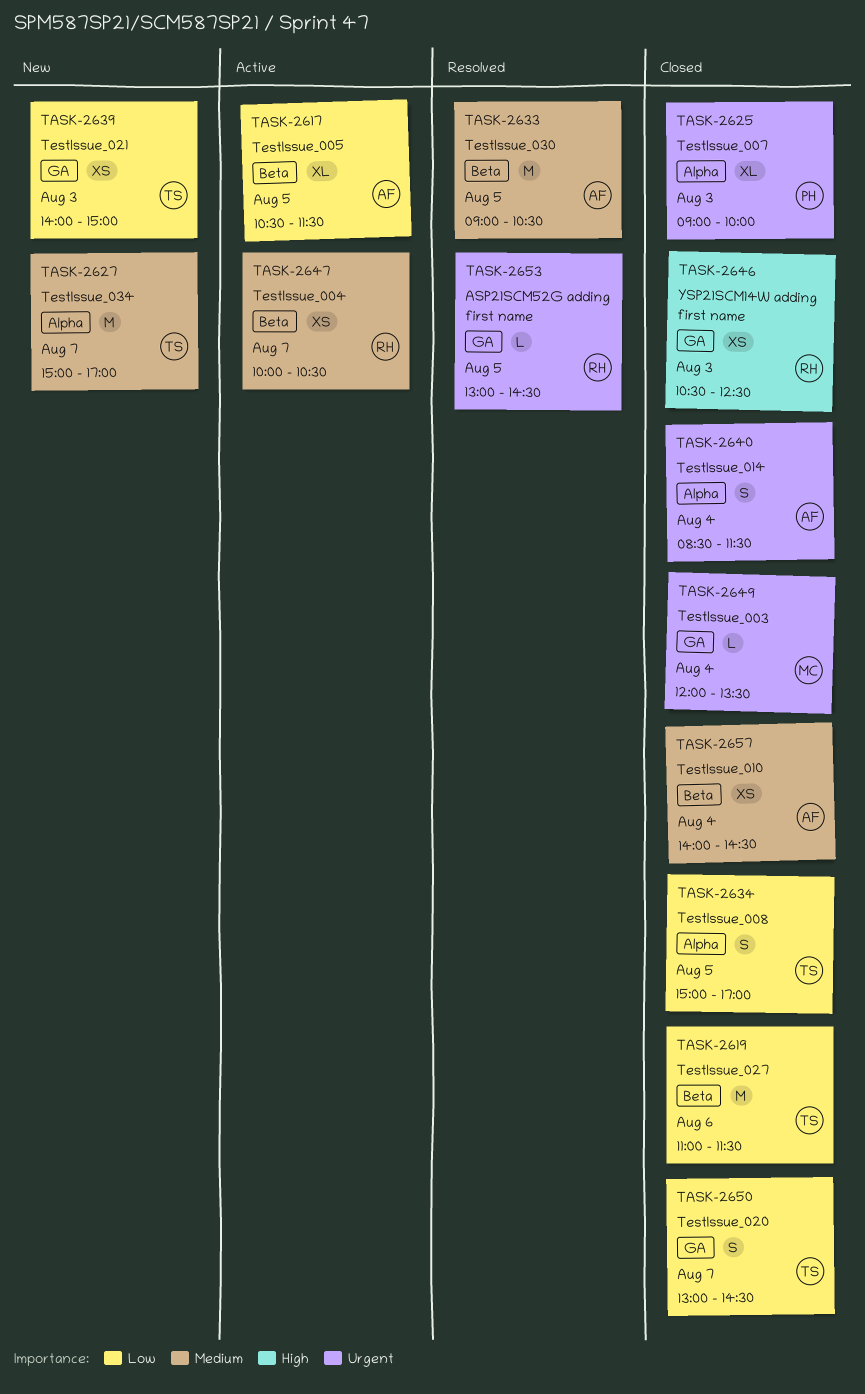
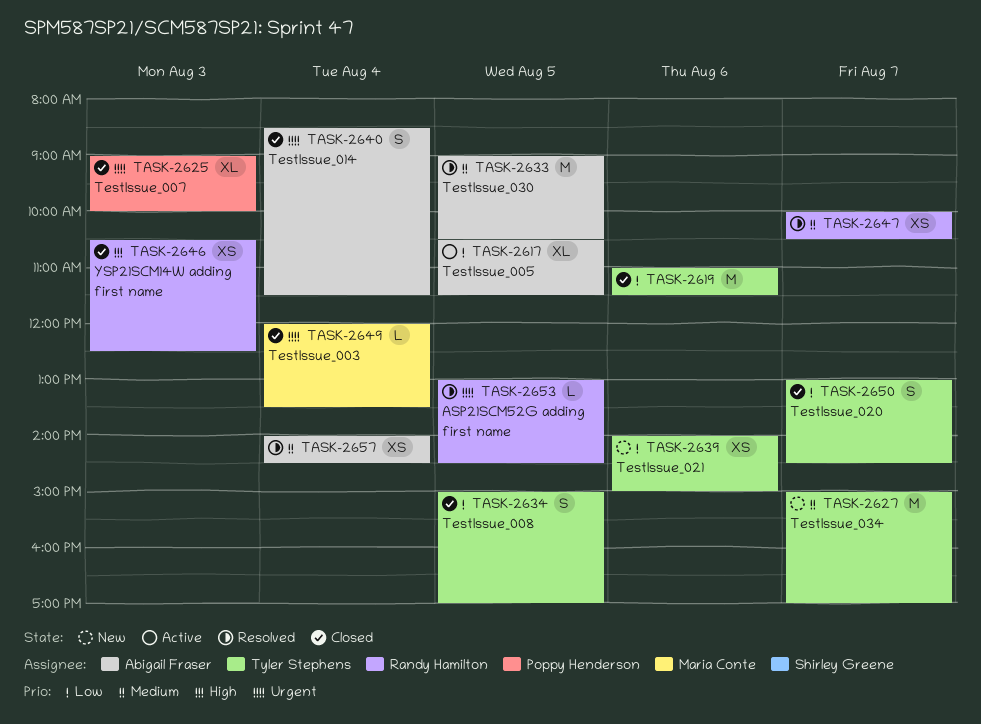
TASK-2639, day: Aug 3 -> Aug 6
TASK-2647, status: Active -> Resolved
TASK-2657, status: Closed -> Resolved

